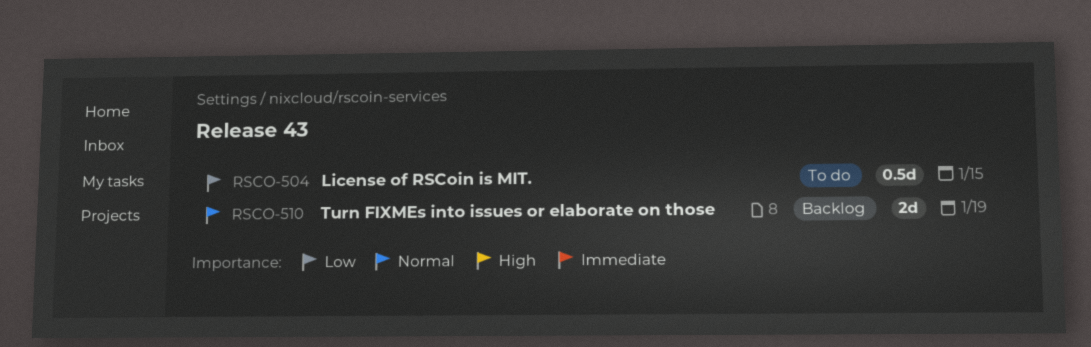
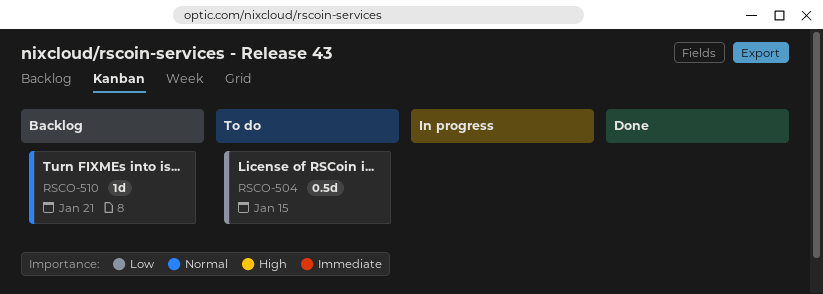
RSCO-510, estimate: 2d -> 1d
RSCO-510, due: Jan 19 -> Jan 21

